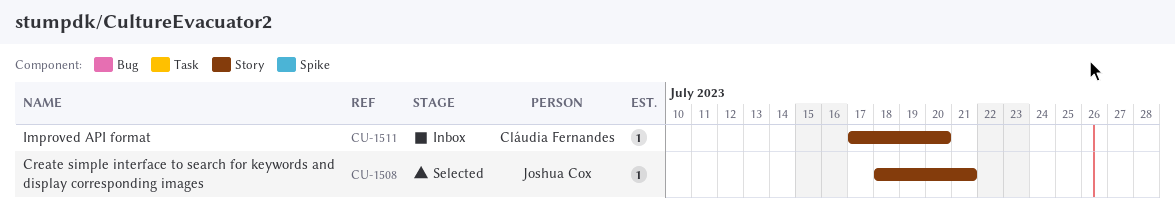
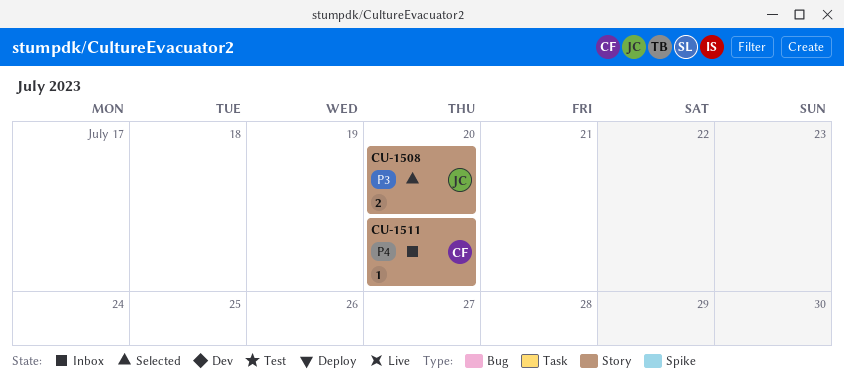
CU-1508, estimate: 1 -> 2
CU-1508, due: Jul 21 -> Jul 20

